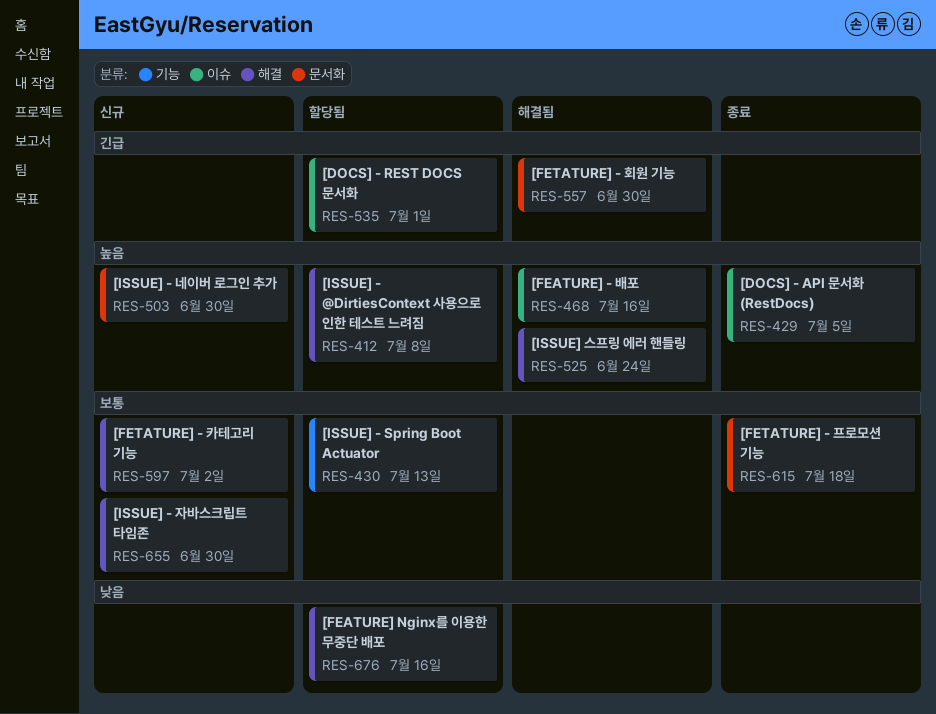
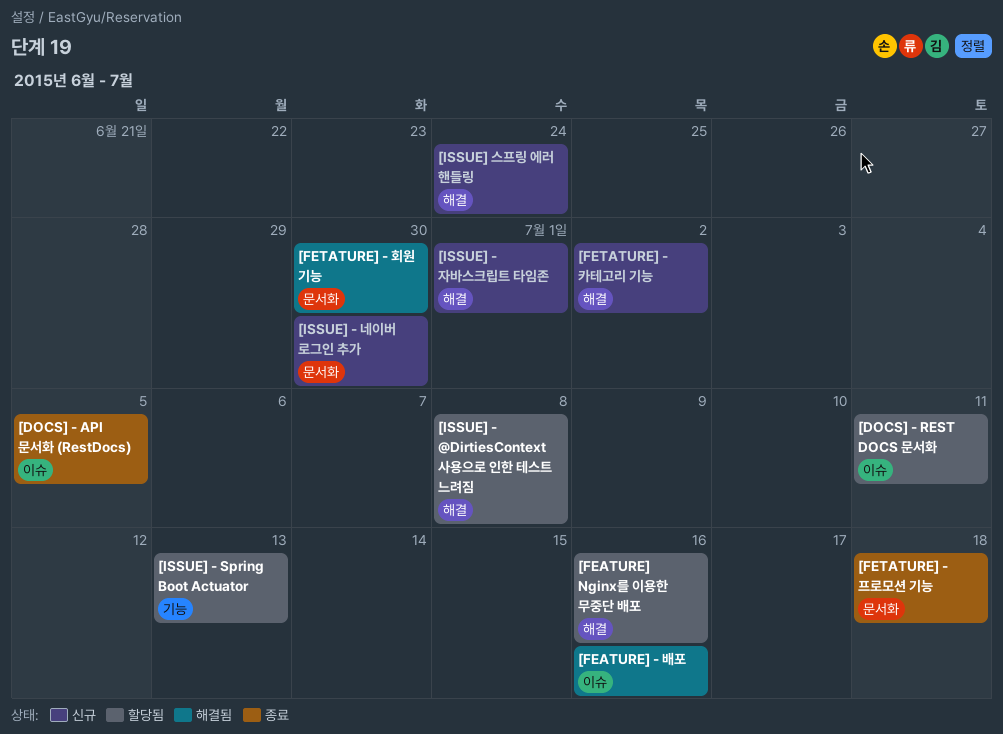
[DOCS] - REST DOCS 문서화, due: Jul 1 -> Jul 11
[ISSUE] - 자바스크립트 타임존, due: Jun 30 -> Jul 1
[ISSUE] 스프링 에러 핸들링, status: 해결됨 -> 신규

